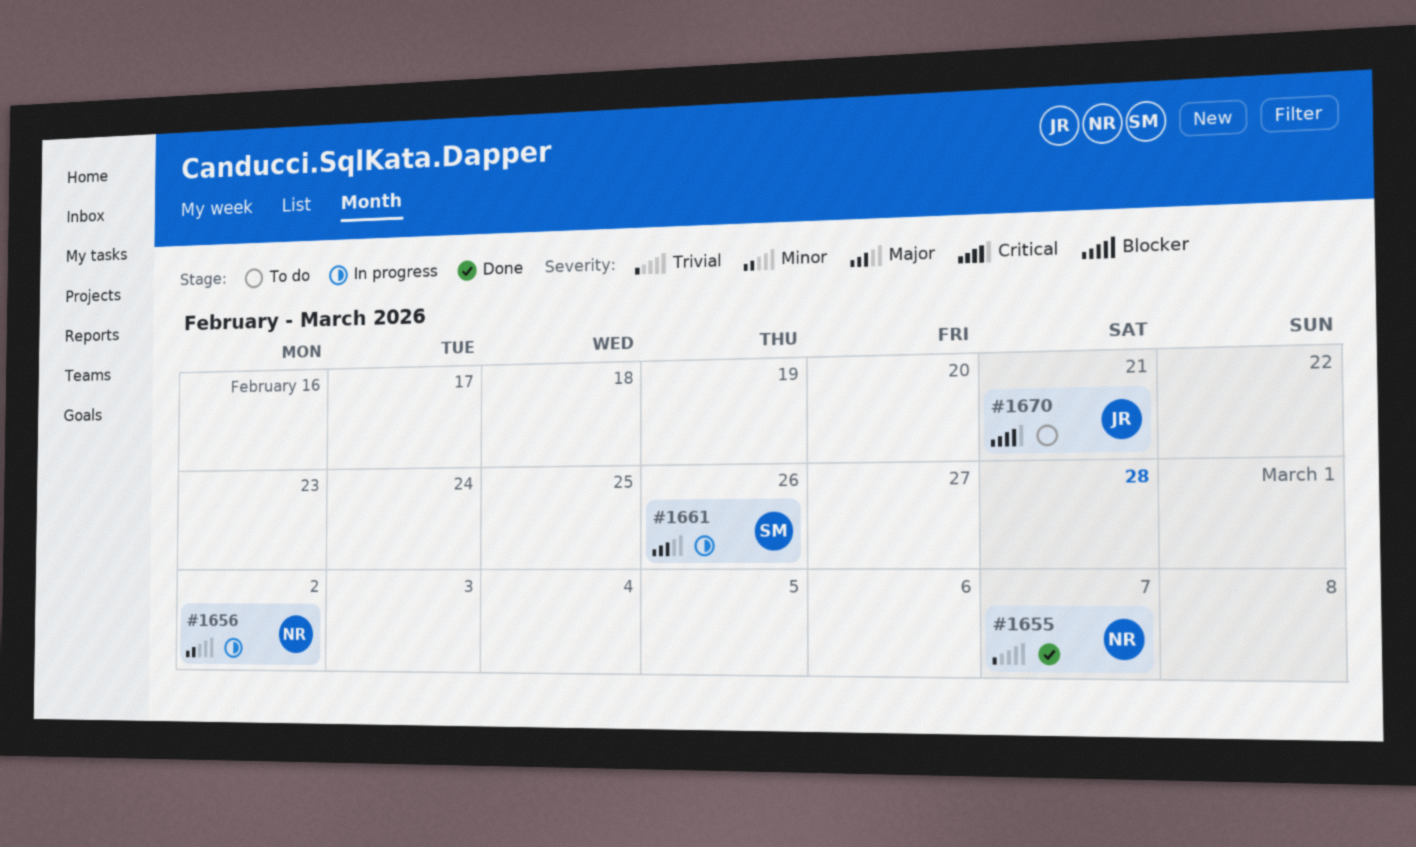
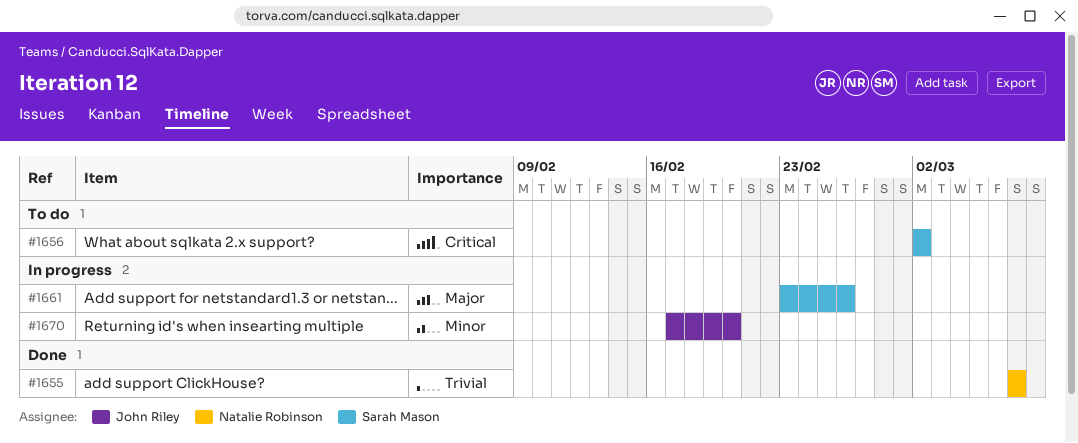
#1656, status: In progress -> To do
#1656, owner: Natalie Robinson -> Sarah Mason
#1656, priority: Minor -> Critical
#1670, status: To do -> In progress
#1670, priority: Critical -> Minor
#1670, due: Feb 21 -> Feb 20

